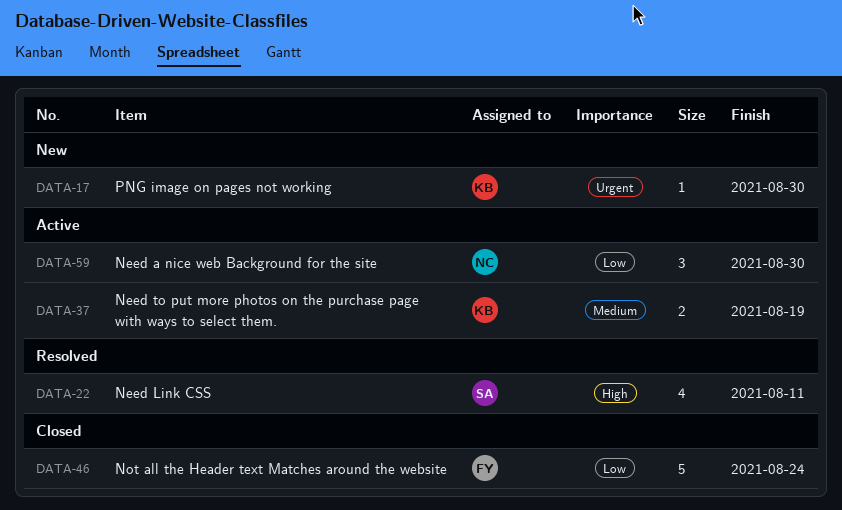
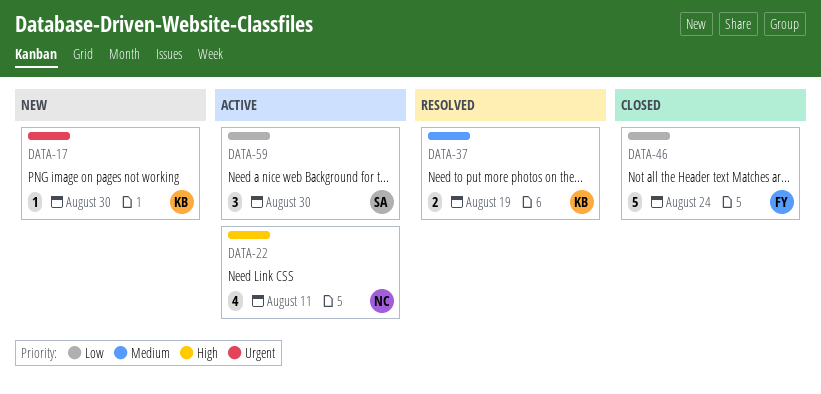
DATA-22, status: Resolved -> Active
DATA-22, owner: SA -> NC
DATA-37, status: Active -> Resolved
DATA-59, owner: NC -> SA

